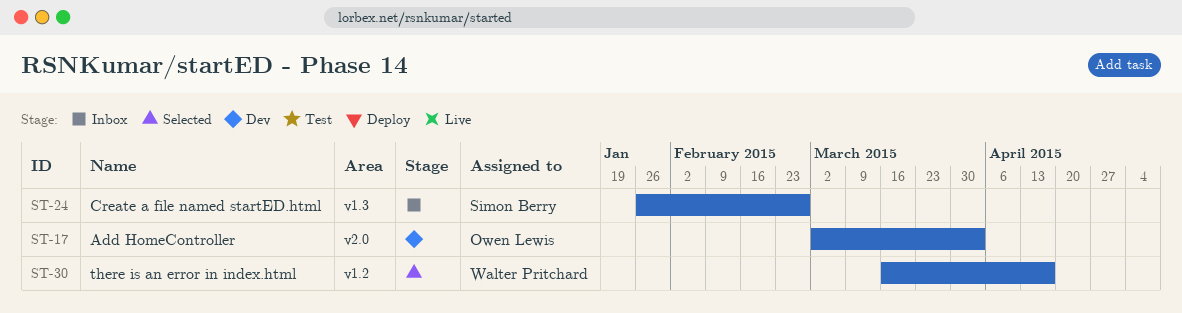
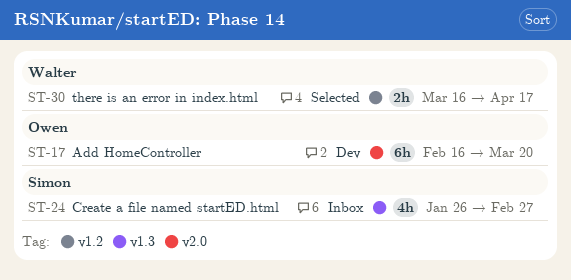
ST-17, start: Mar 2 -> Feb 16
ST-17, due: Apr 3 -> Mar 20

